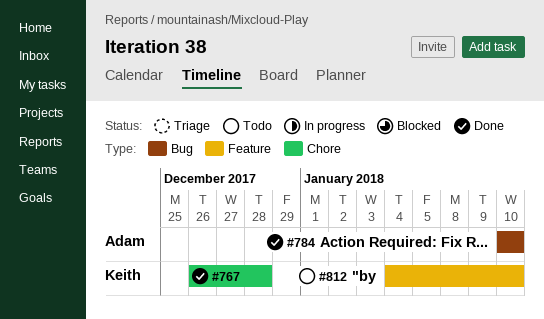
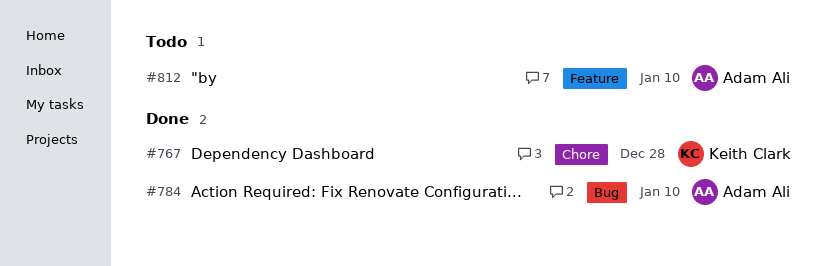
#812, owner: Keith Clark -> Adam Ali

